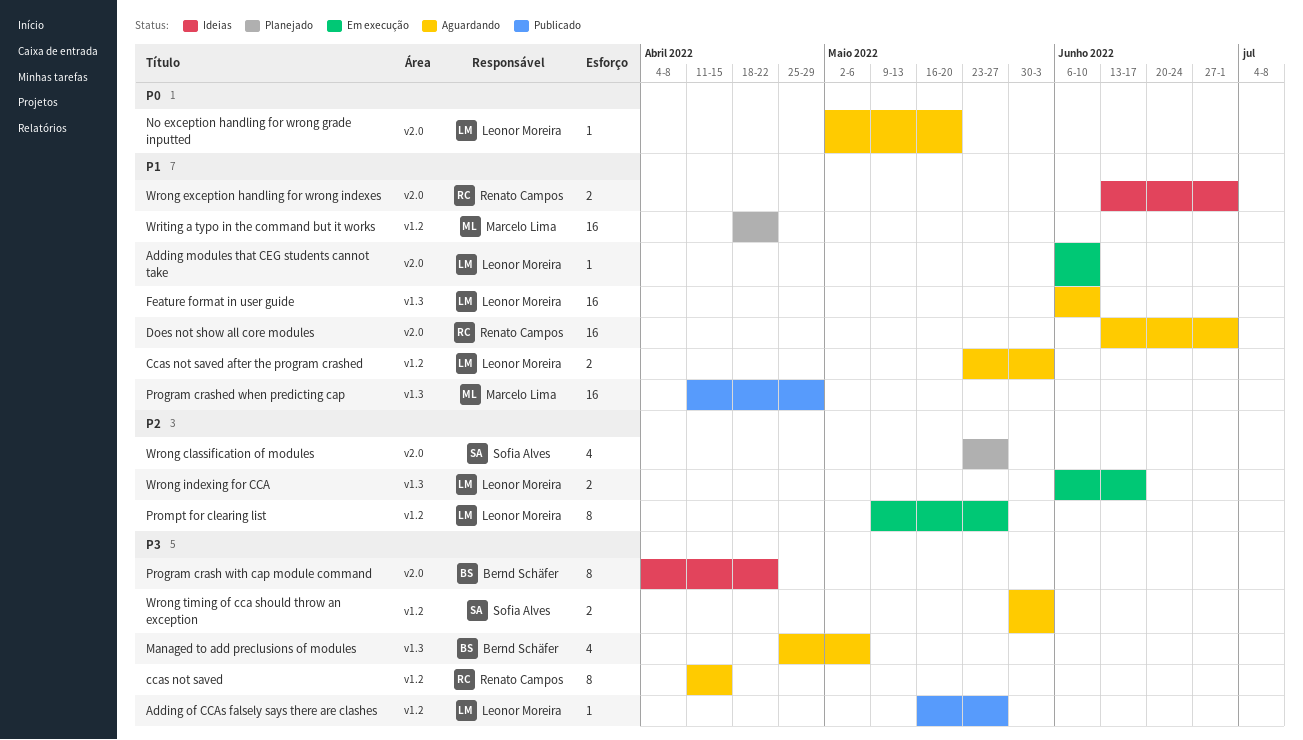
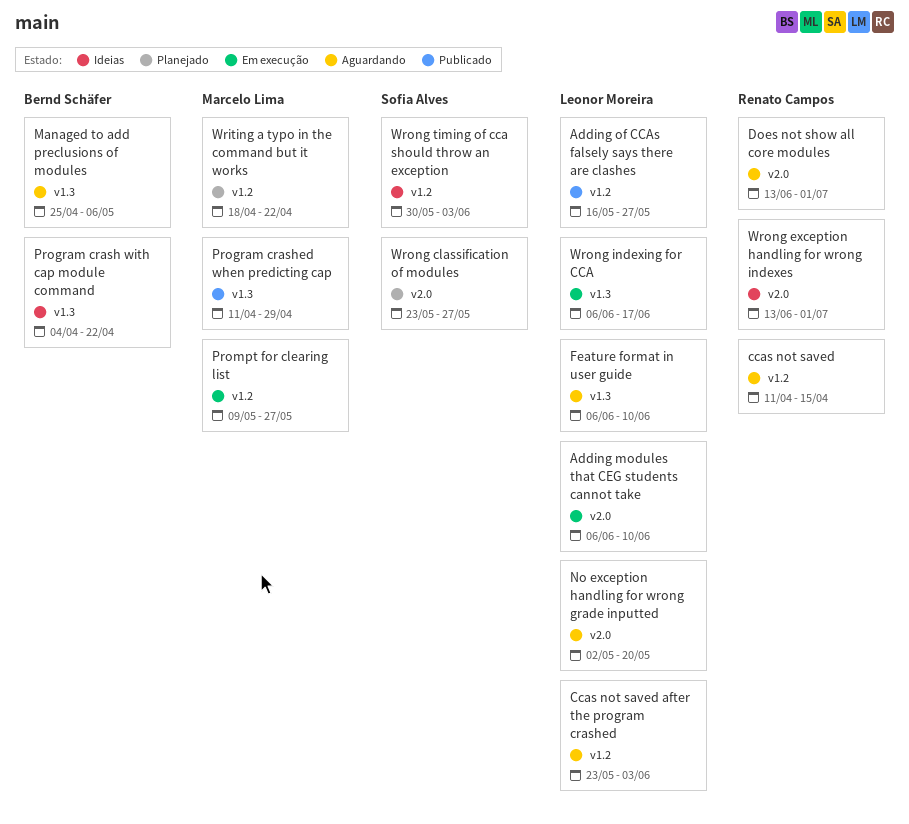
Program crash with cap module command, label: v2.0 -> v1.3
Prompt for clearing list, owner: Leonor Moreira -> Marcelo Lima
Wrong timing of cca should throw an exception, status: Aguardando -> Ideias

